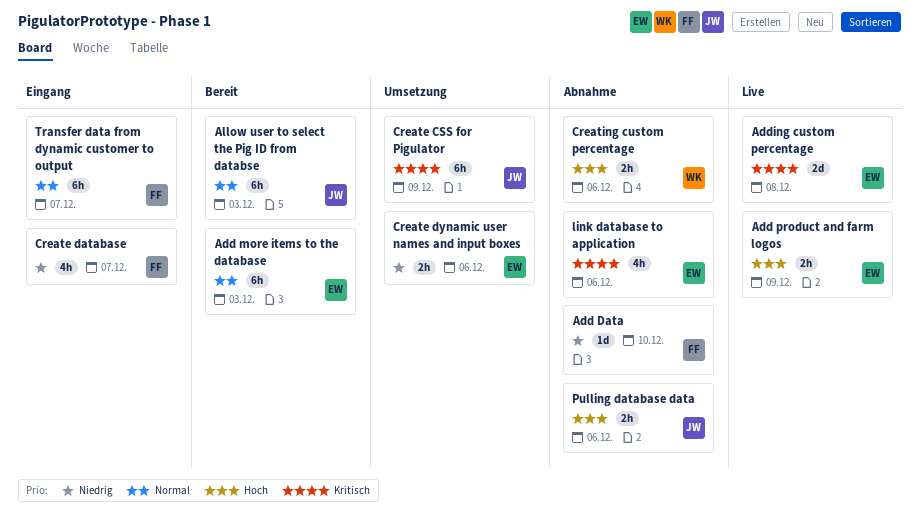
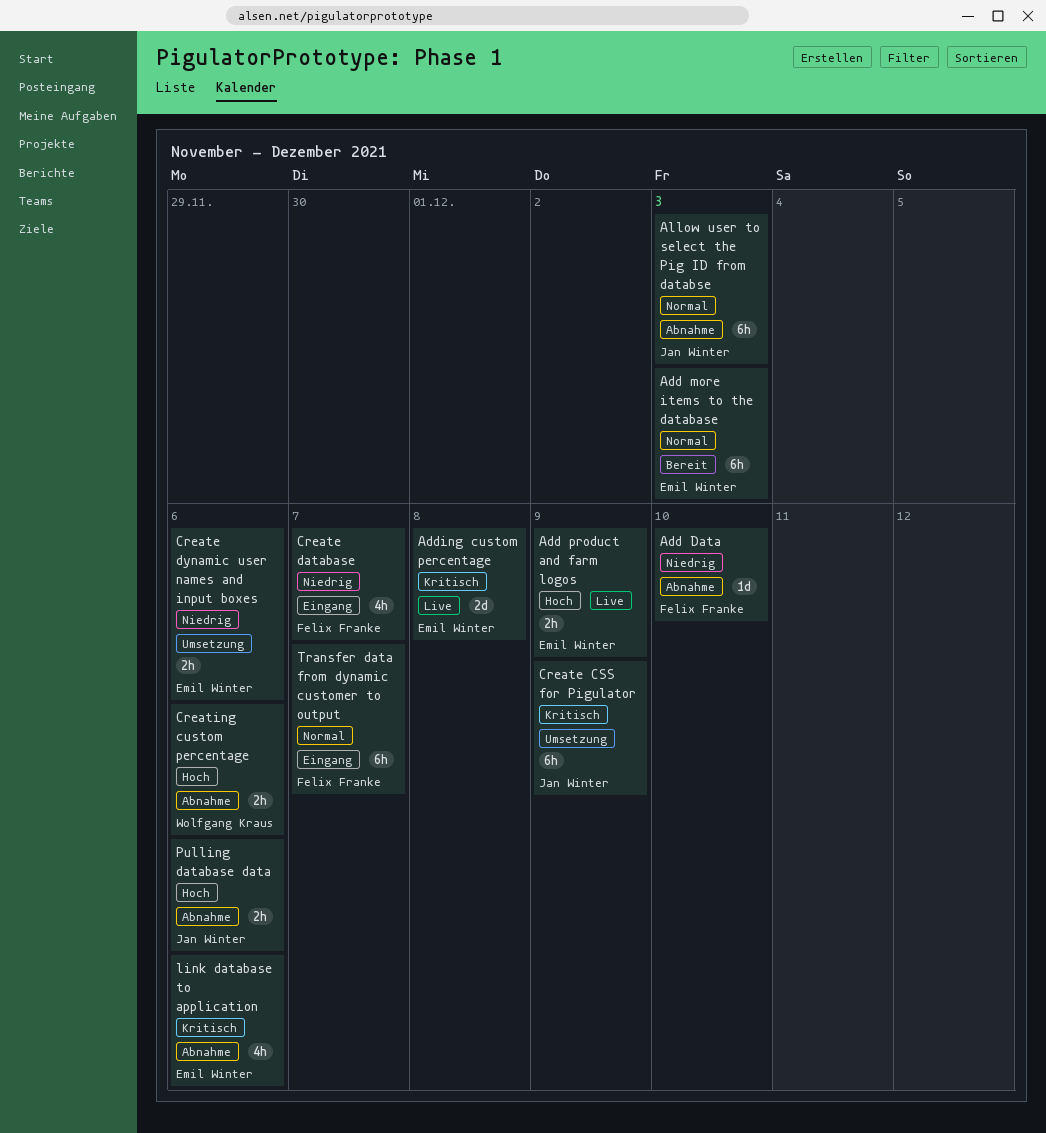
Allow user to select the Pig ID from databse, status: Bereit -> Abnahme

